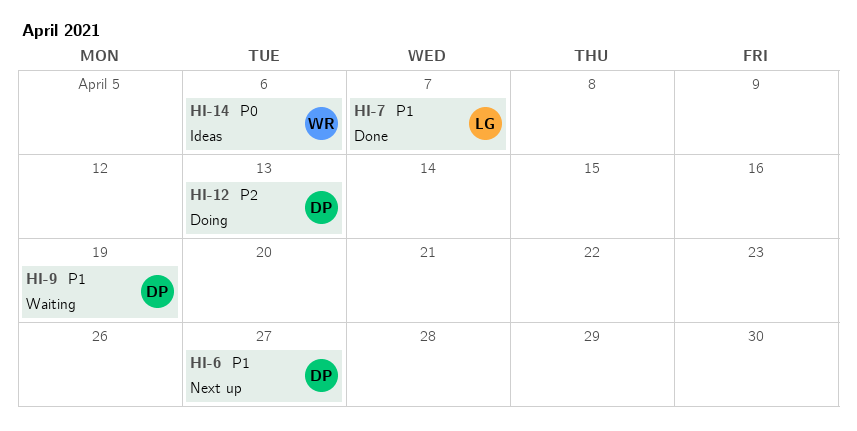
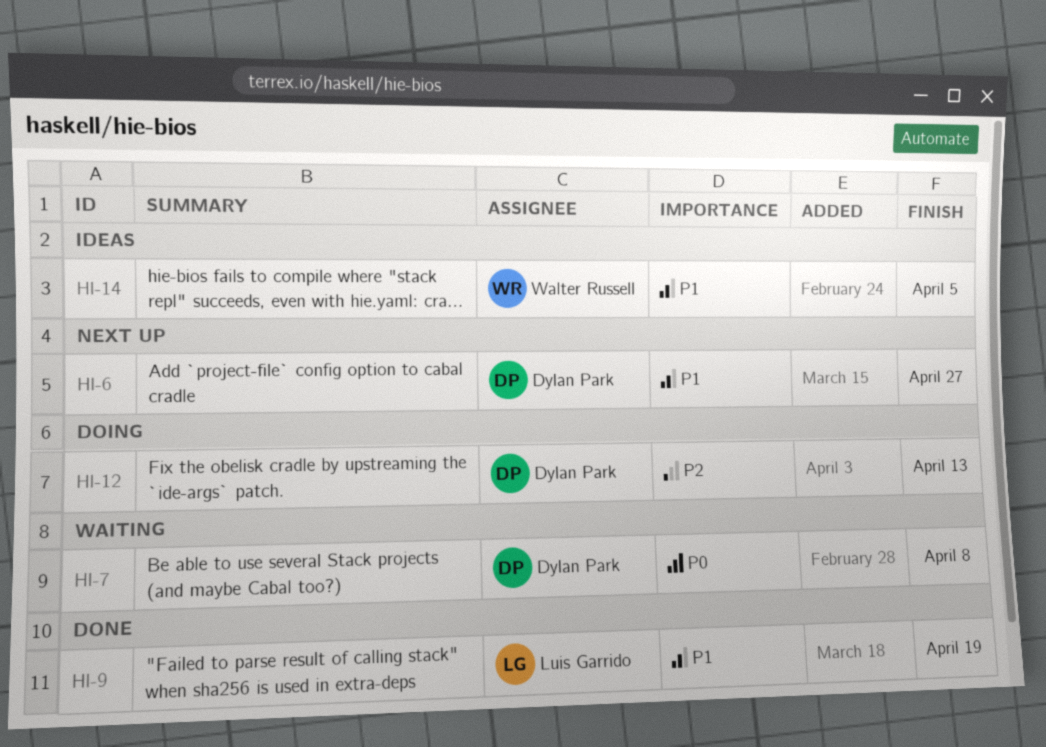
HI-7, status: Done -> Waiting
HI-7, owner: Luis Garrido -> Dylan Park
HI-7, priority: P1 -> P0
HI-7, due: Apr 7 -> Apr 8
HI-9, status: Waiting -> Done
HI-9, owner: Dylan Park -> Luis Garrido
HI-14, priority: P0 -> P1
HI-14, due: Apr 6 -> Apr 5

